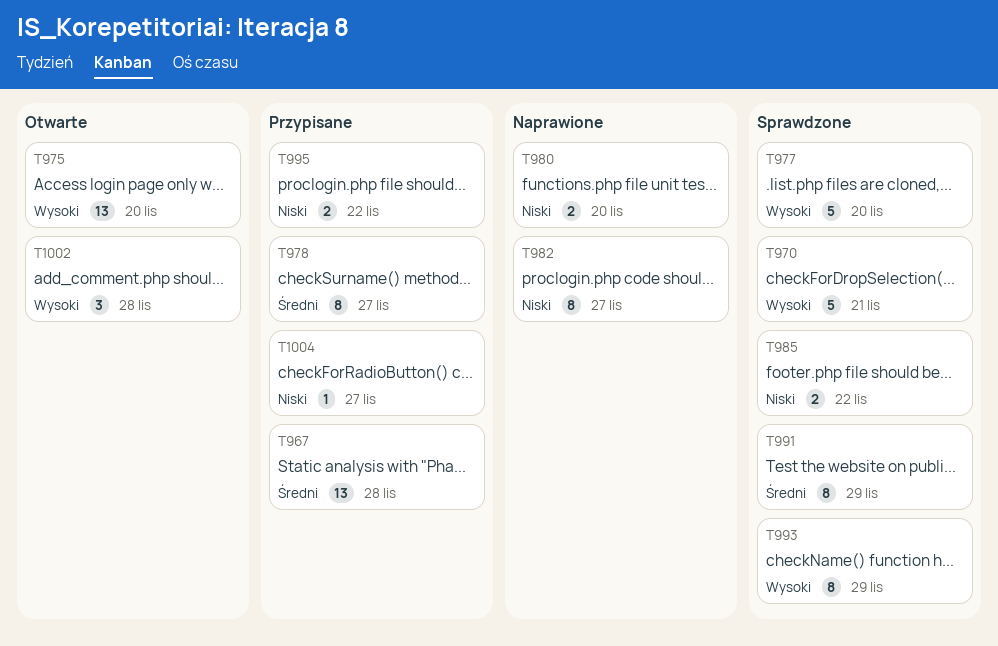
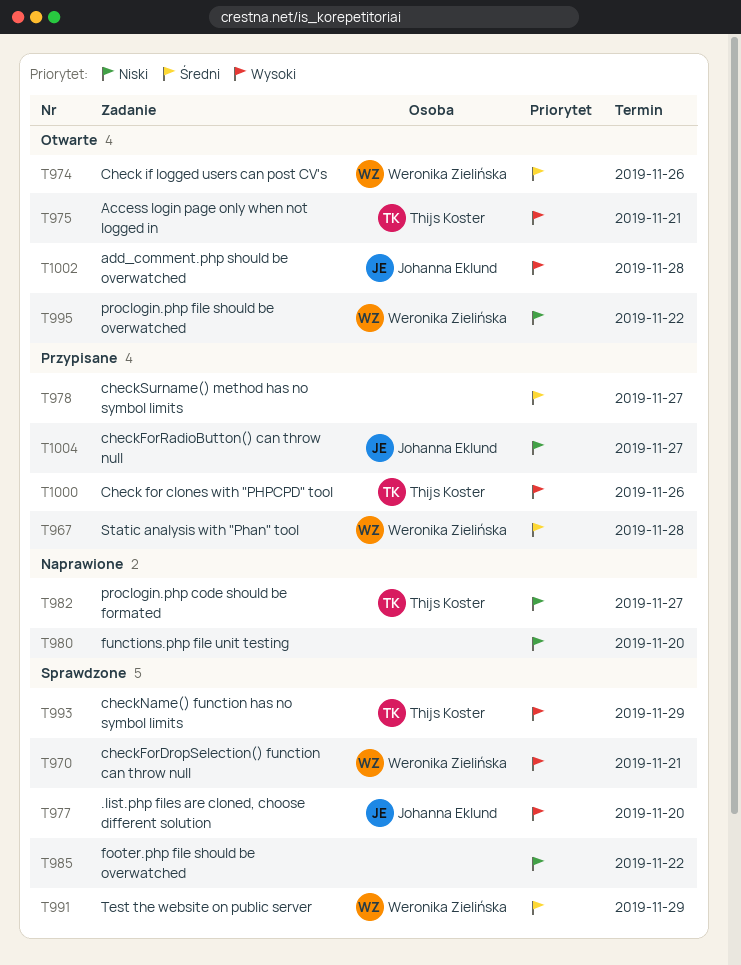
T974: none -> present
T975, due: Nov 20 -> Nov 21
T995, status: Przypisane -> Otwarte
T1000: none -> present

